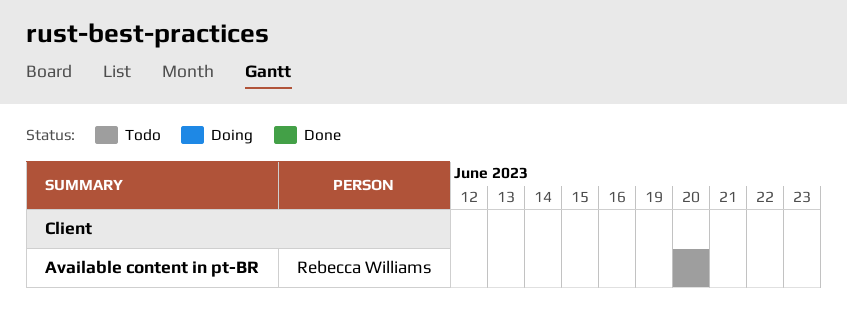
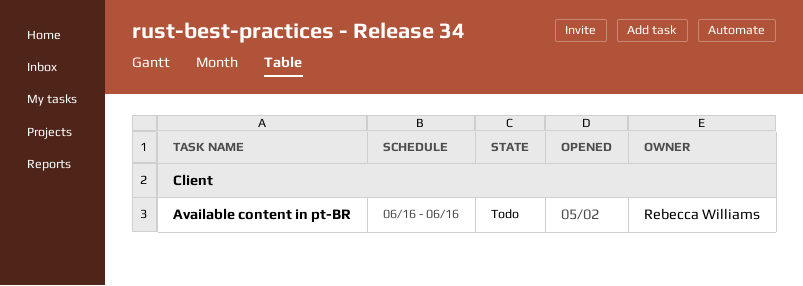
Available content in pt-BR, start: Jun 20 -> Jun 16
Available content in pt-BR, due: Jun 20 -> Jun 16

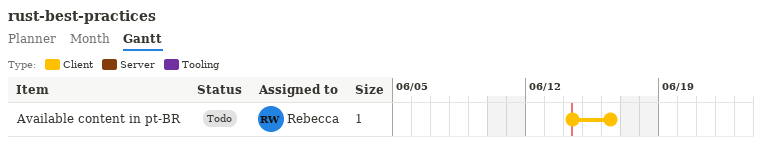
Available content in pt-BR, start: Jun 16 -> Jun 14

